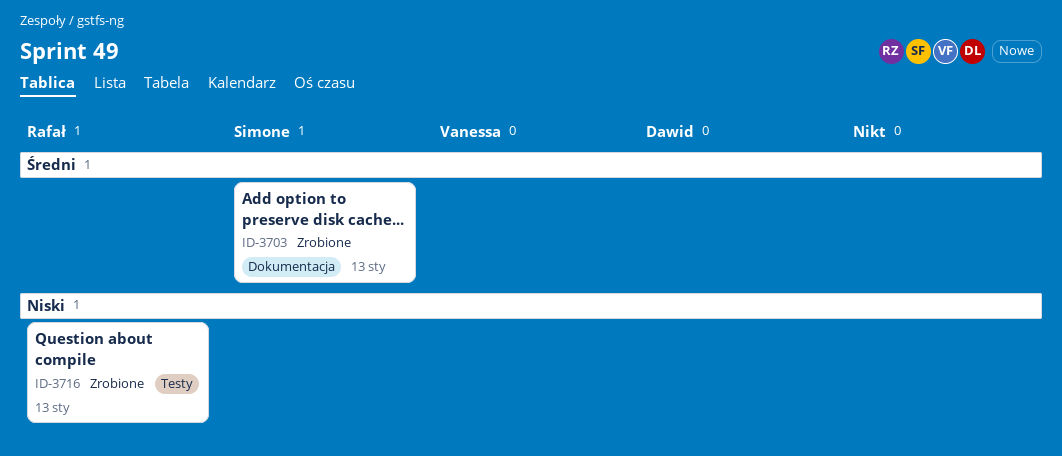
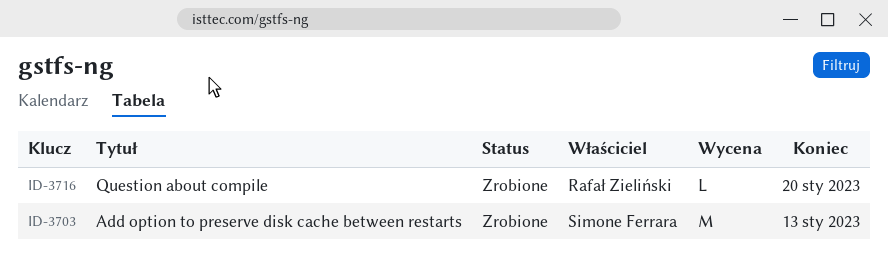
ID-3716, due: Jan 13 -> Jan 20

